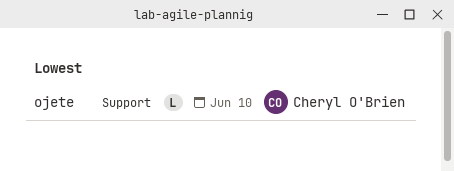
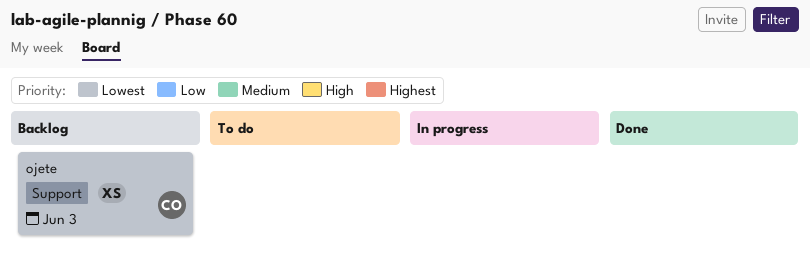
ojete, estimate: L -> XS
ojete, due: Jun 10 -> Jun 3

